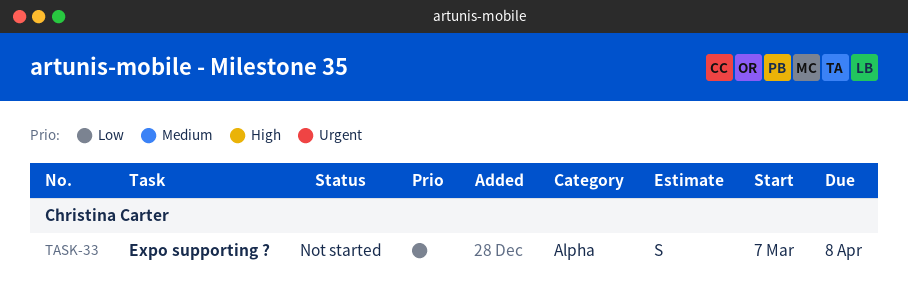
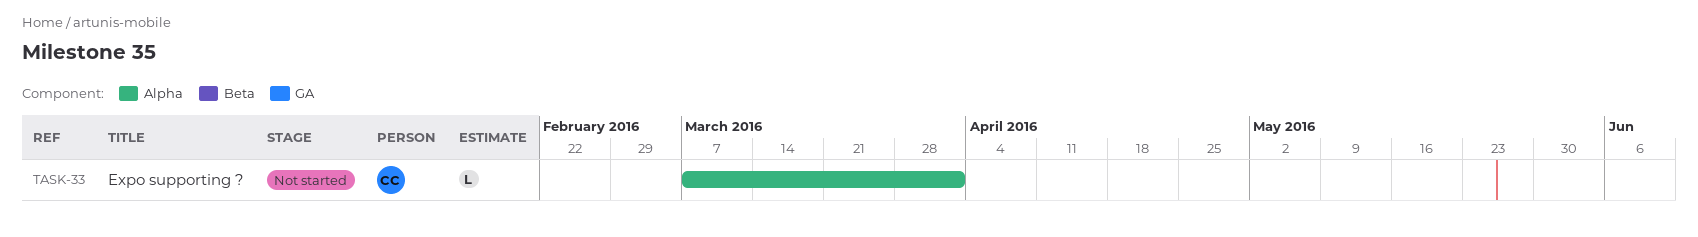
TASK-33, estimate: S -> L
TASK-33, due: Apr 8 -> Apr 1

